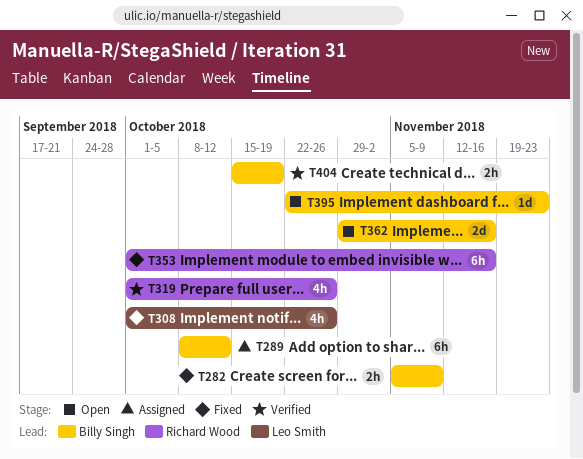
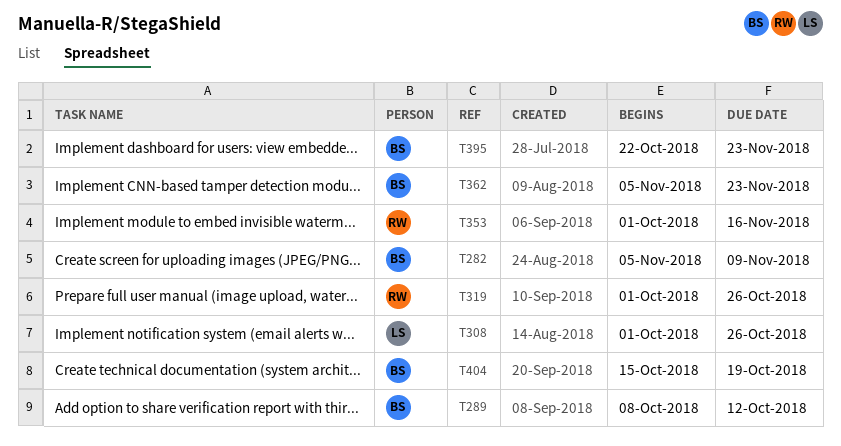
T362, start: Oct 29 -> Nov 5
T362, due: Nov 16 -> Nov 23

